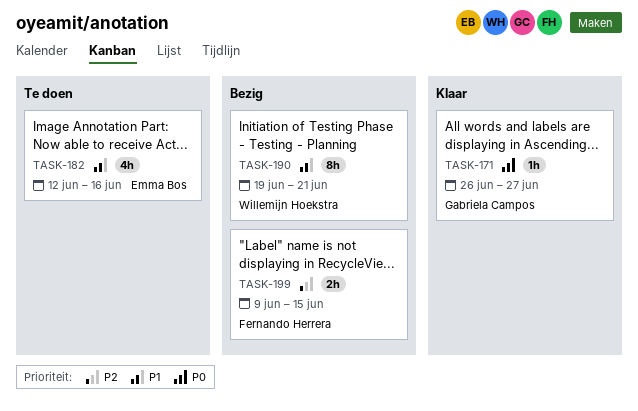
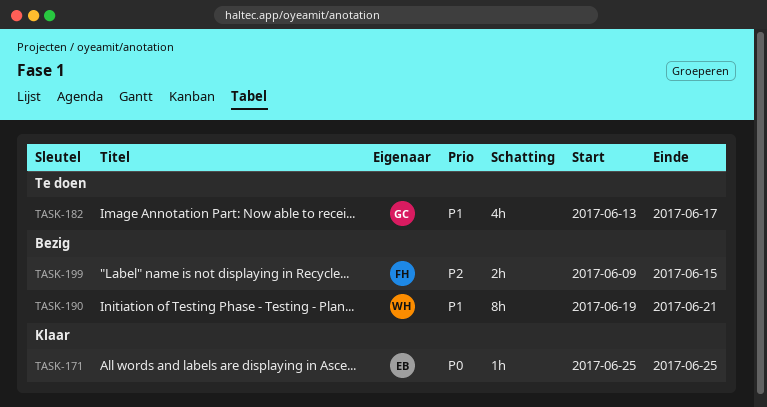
TASK-171, owner: Gabriela Campos -> Emma Bos
TASK-171, start: Jun 26 -> Jun 25
TASK-171, due: Jun 27 -> Jun 25
TASK-182, owner: Emma Bos -> Gabriela Campos
TASK-182, start: Jun 12 -> Jun 13
TASK-182, due: Jun 16 -> Jun 17

